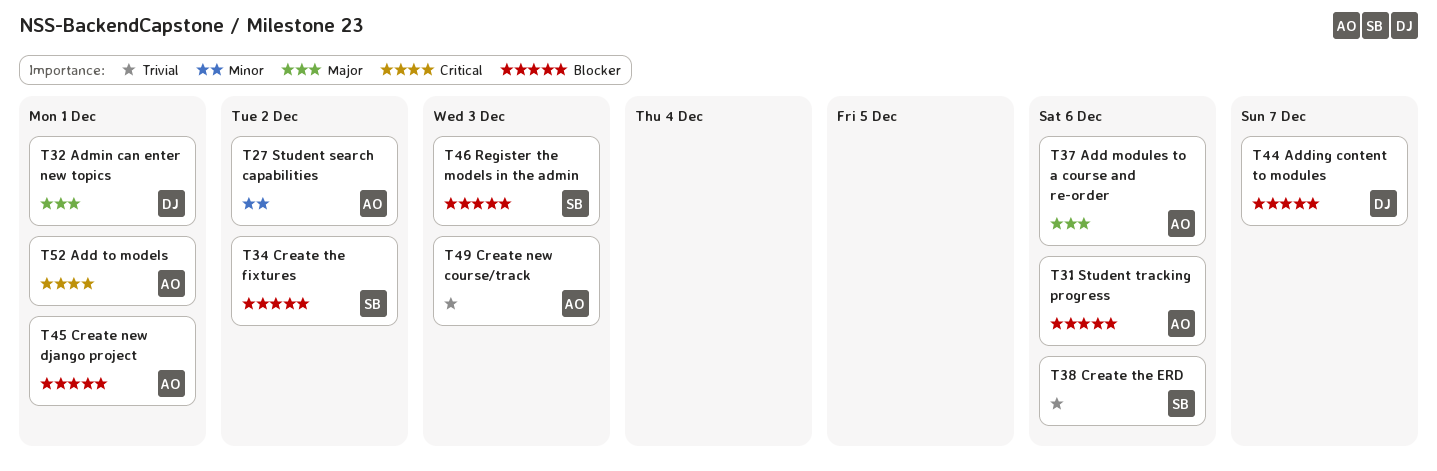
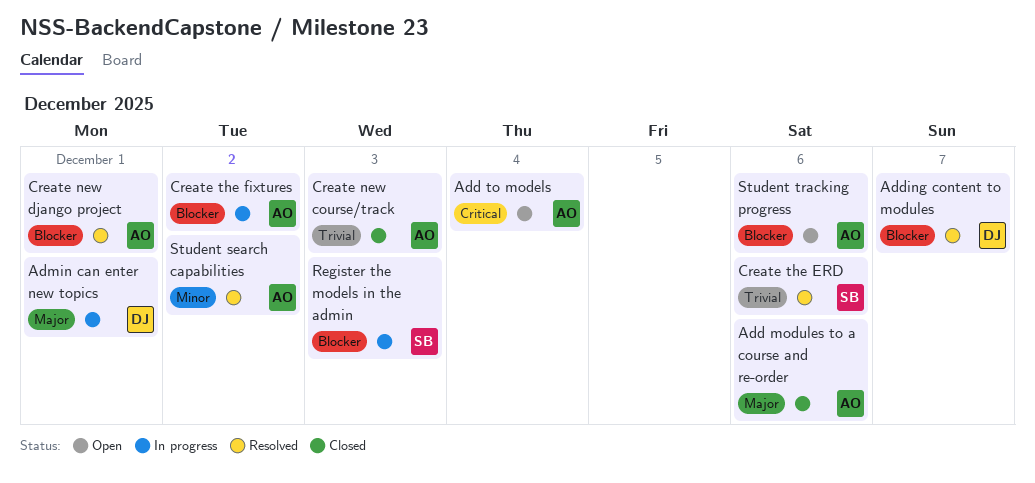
Add to models, due: Dec 1 -> Dec 4
Create the fixtures, owner: SB -> AO

